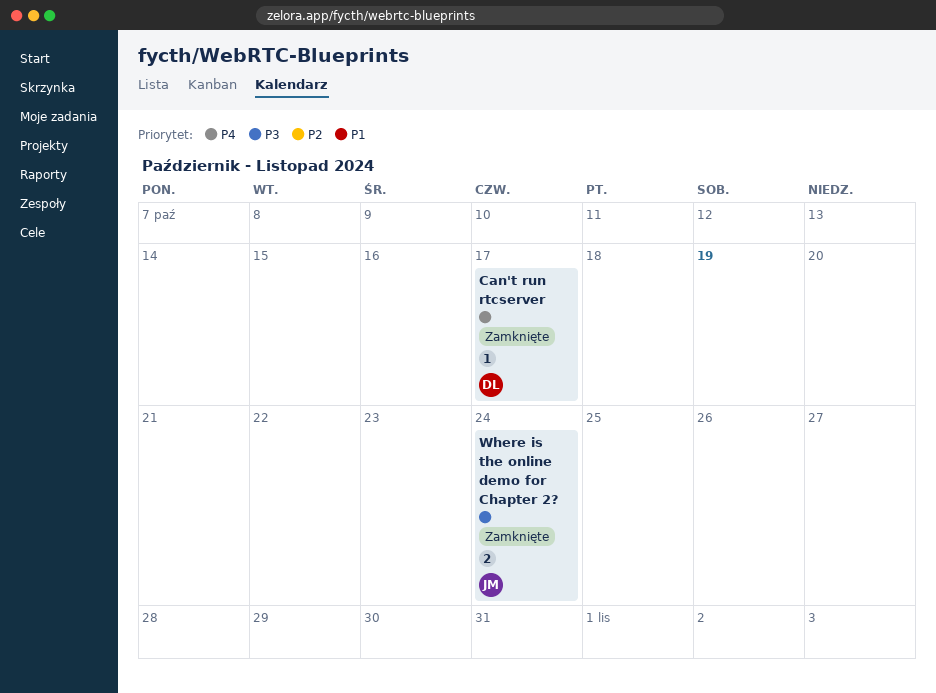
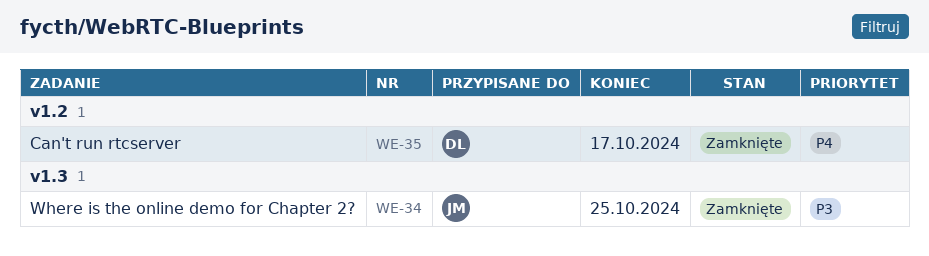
Where is the online demo for Chapter 2?, due: Oct 24 -> Oct 25

